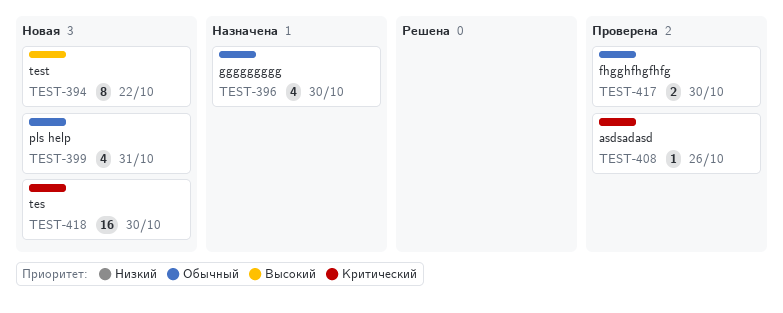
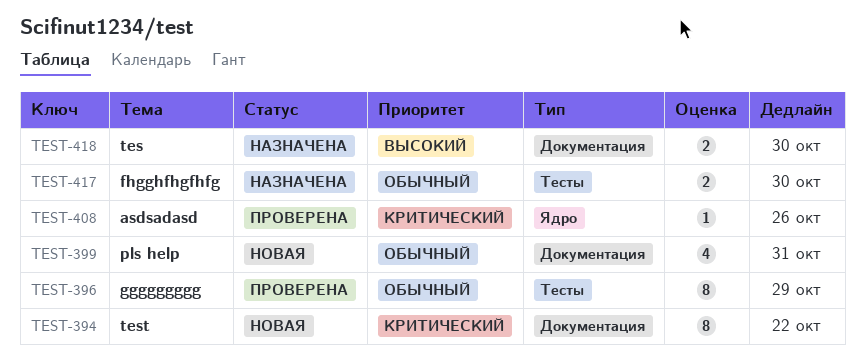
TEST-394, priority: Высокий -> Критический
TEST-396, status: Назначена -> Проверена
TEST-396, estimate: 4 -> 8
TEST-396, due: Oct 30 -> Oct 29
TEST-417, status: Проверена -> Назначена
TEST-418, status: Новая -> Назначена
TEST-418, priority: Критический -> Высокий
TEST-418, estimate: 16 -> 2

